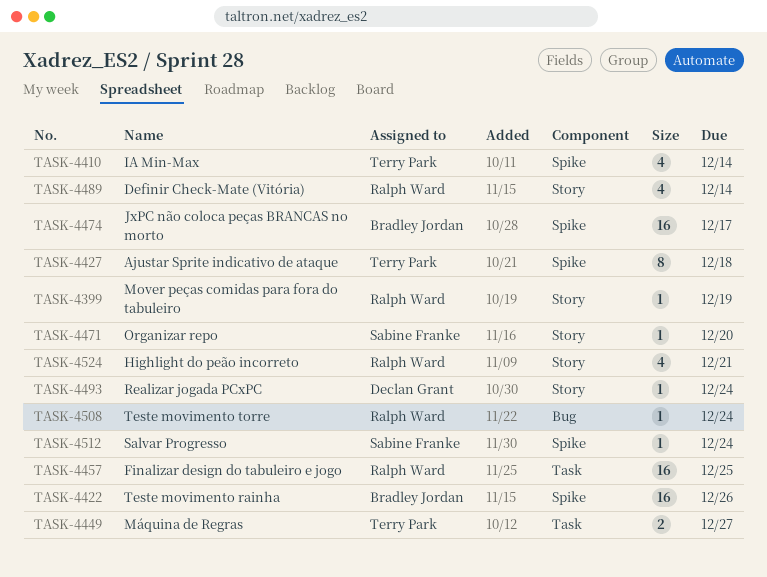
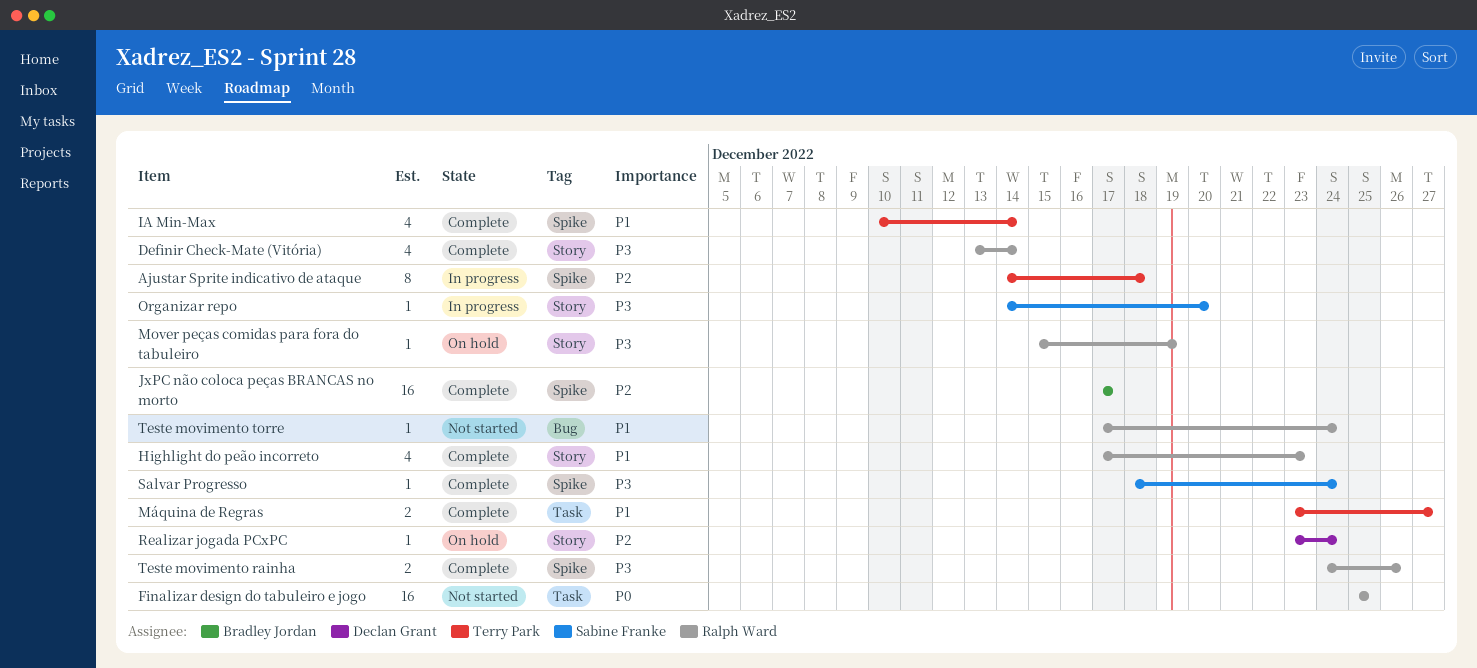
Highlight do peão incorreto, due: Dec 21 -> Dec 23
Teste movimento rainha, owner: Bradley Jordan -> Ralph Ward
Teste movimento rainha, estimate: 16 -> 2

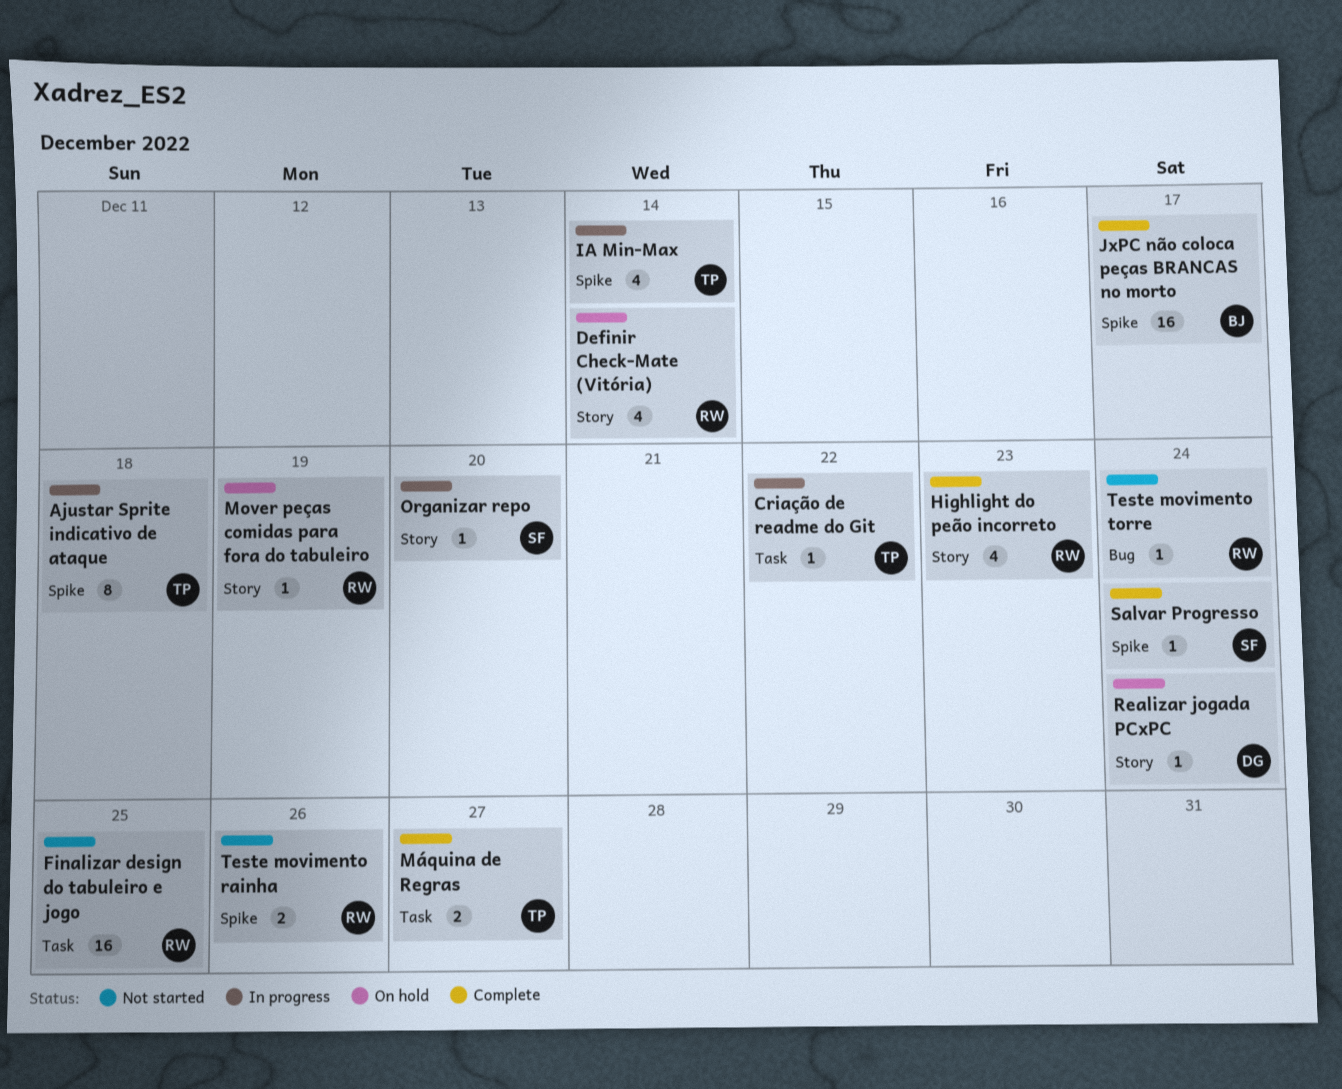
Criação de readme do Git: none -> present
Definir Check-Mate (Vitória), status: Complete -> On hold
IA Min-Max, status: Complete -> In progress
Teste movimento rainha, status: Complete -> Not started

